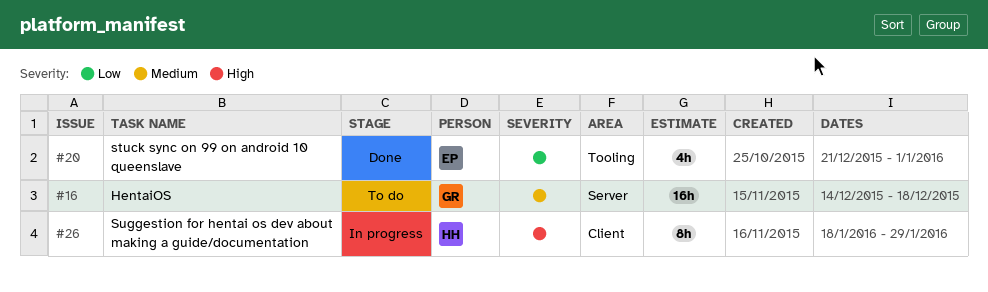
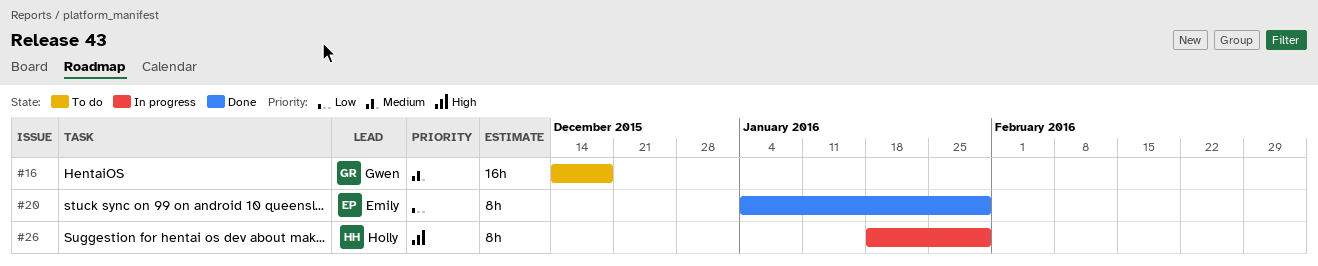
#20, estimate: 4h -> 8h
#20, start: Dec 21 -> Jan 4
#20, due: Jan 1 -> Jan 29

